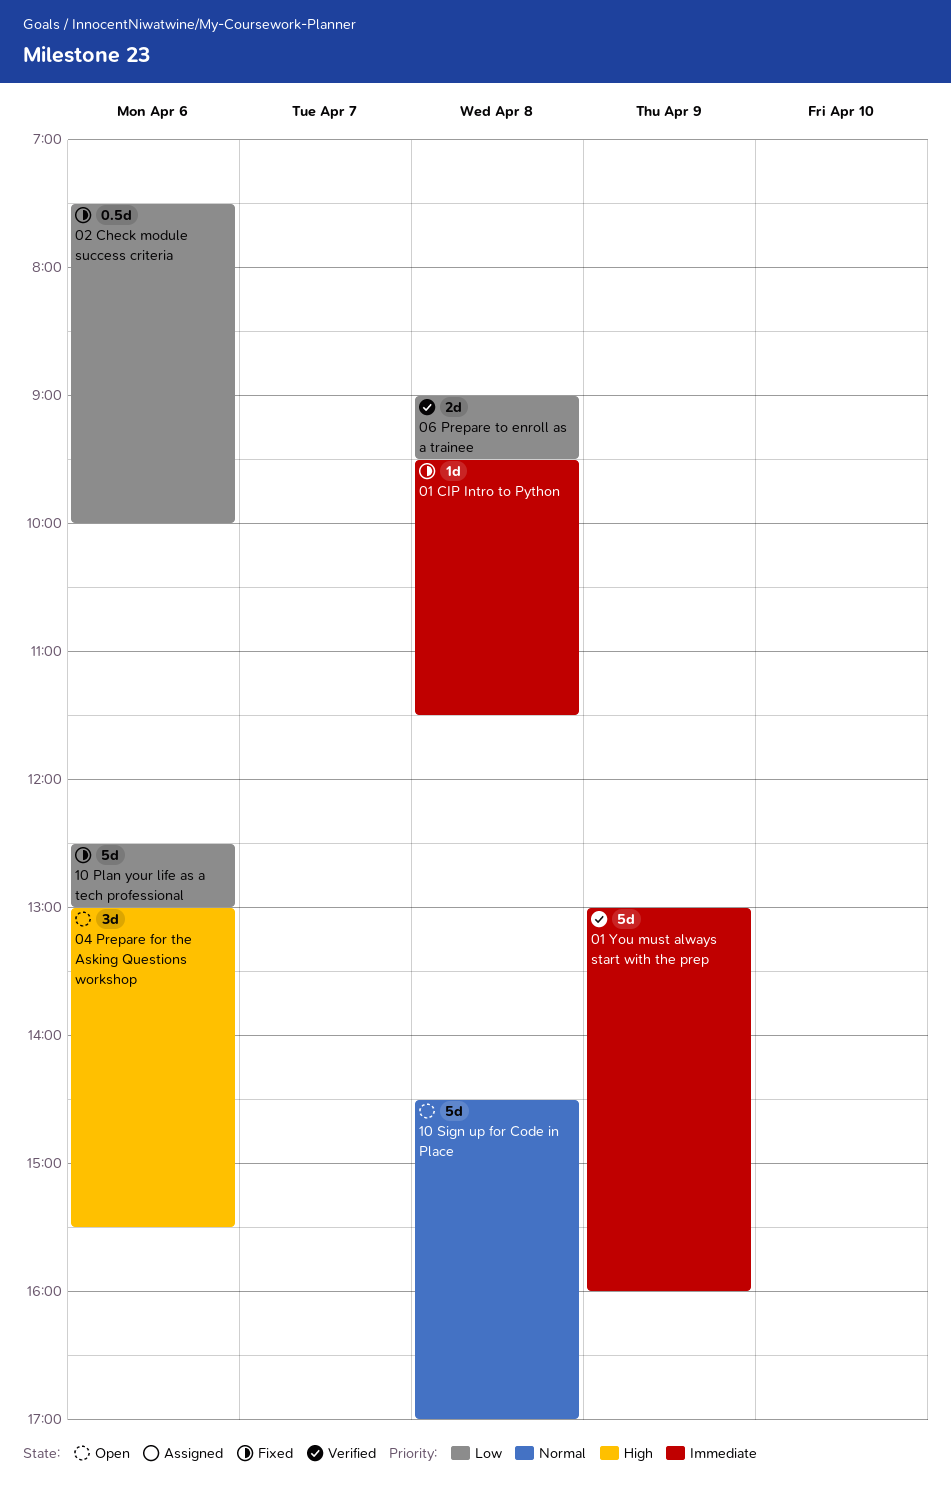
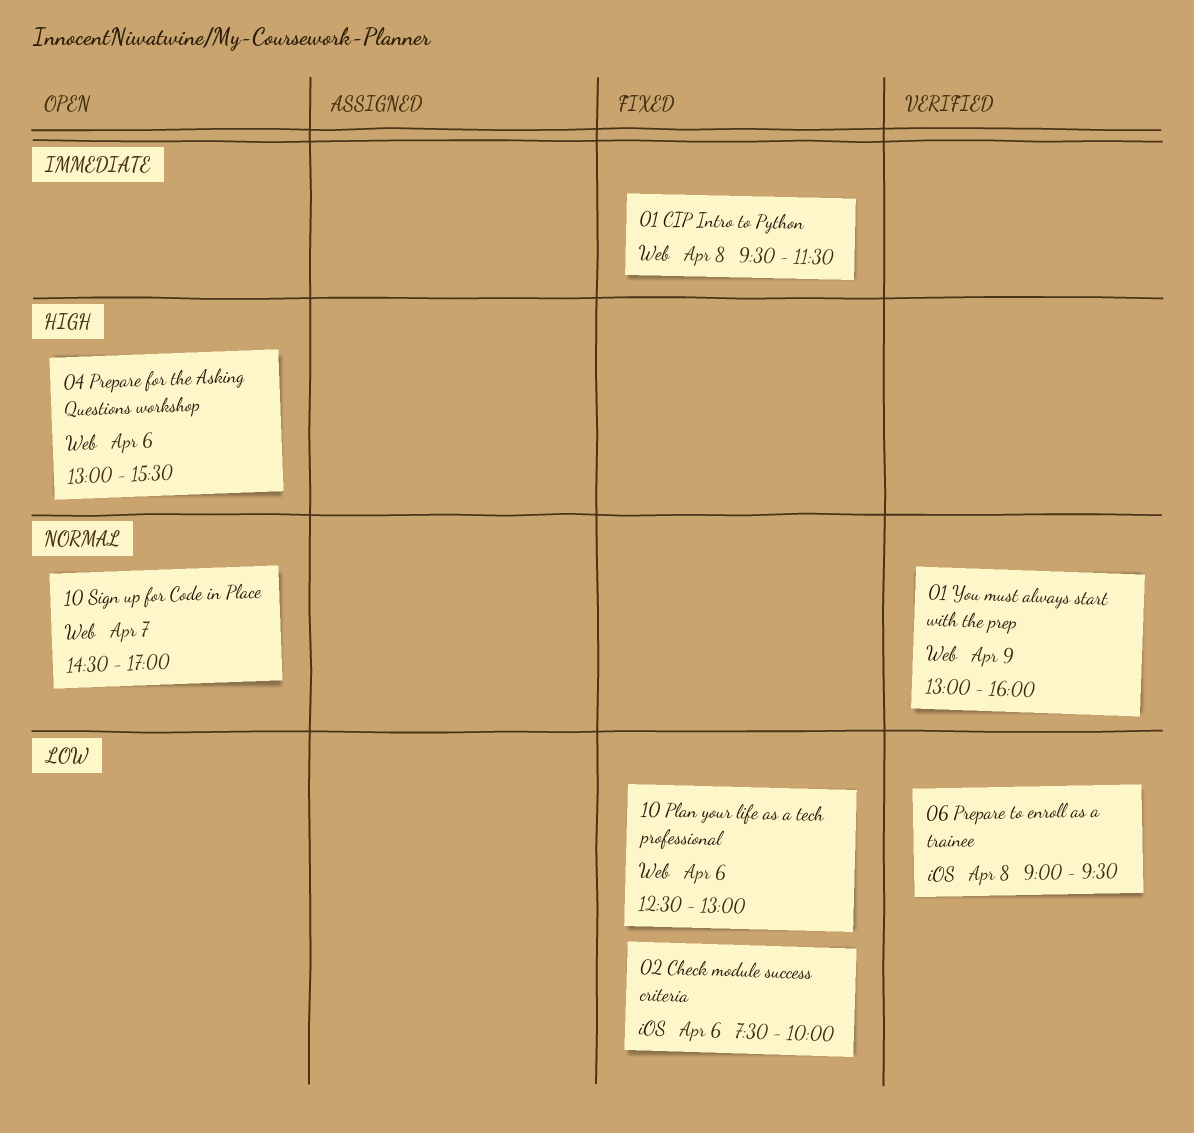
01 You must always start with the prep, priority: Immediate -> Normal
10 Sign up for Code in Place, day: Apr 8 -> Apr 7

